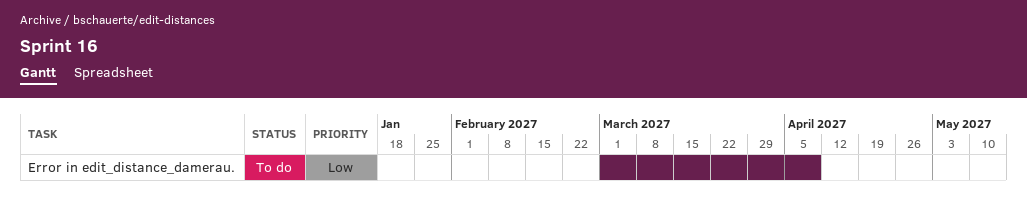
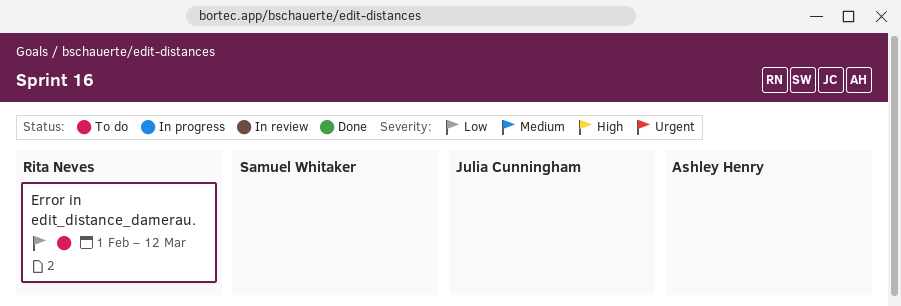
Error in edit_distance_damerau., start: Mar 1 -> Feb 1
Error in edit_distance_damerau., due: Apr 9 -> Mar 12

